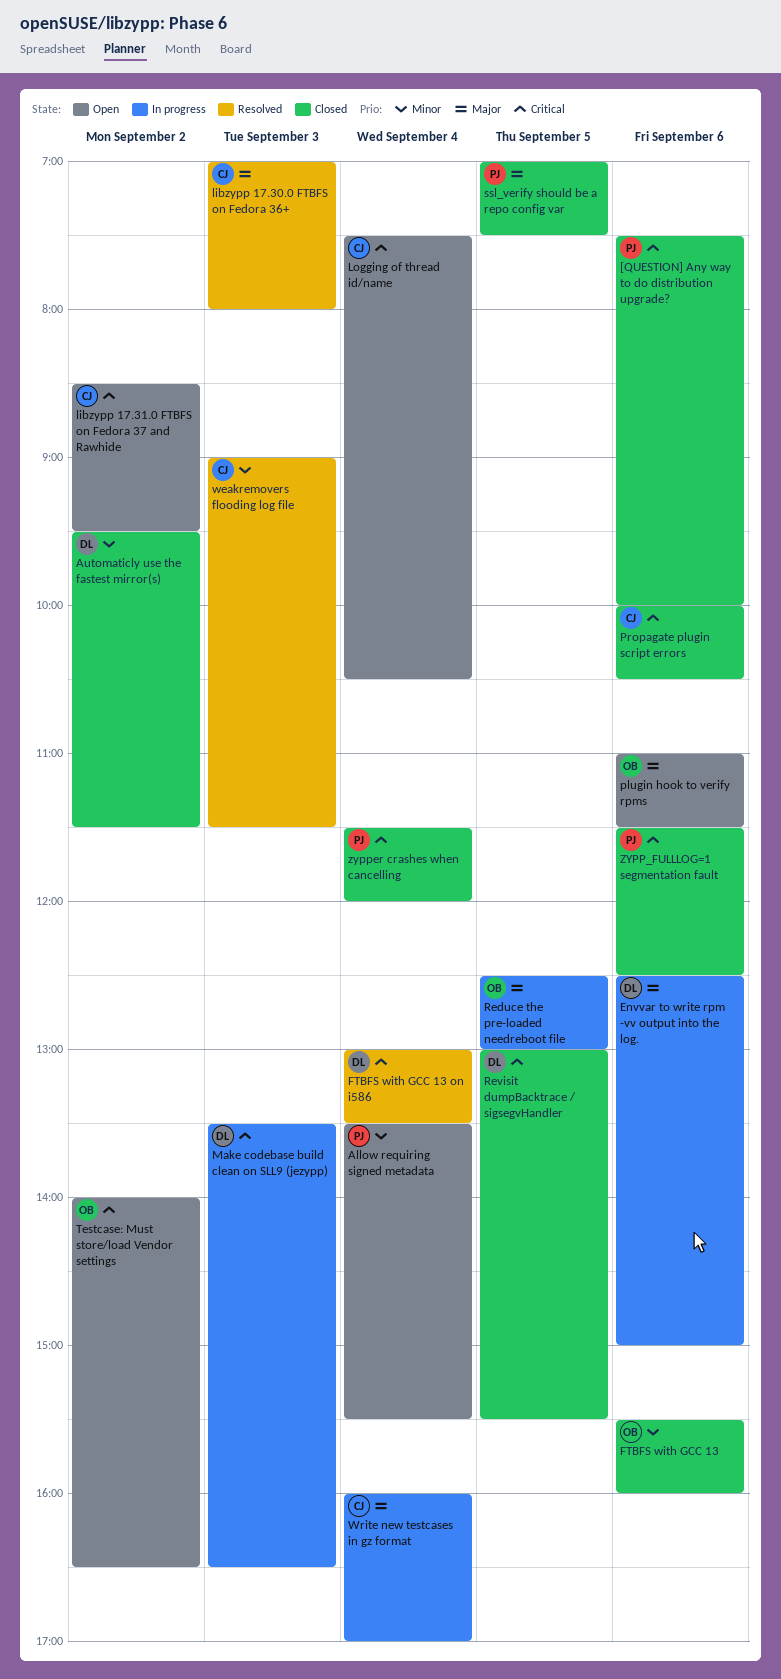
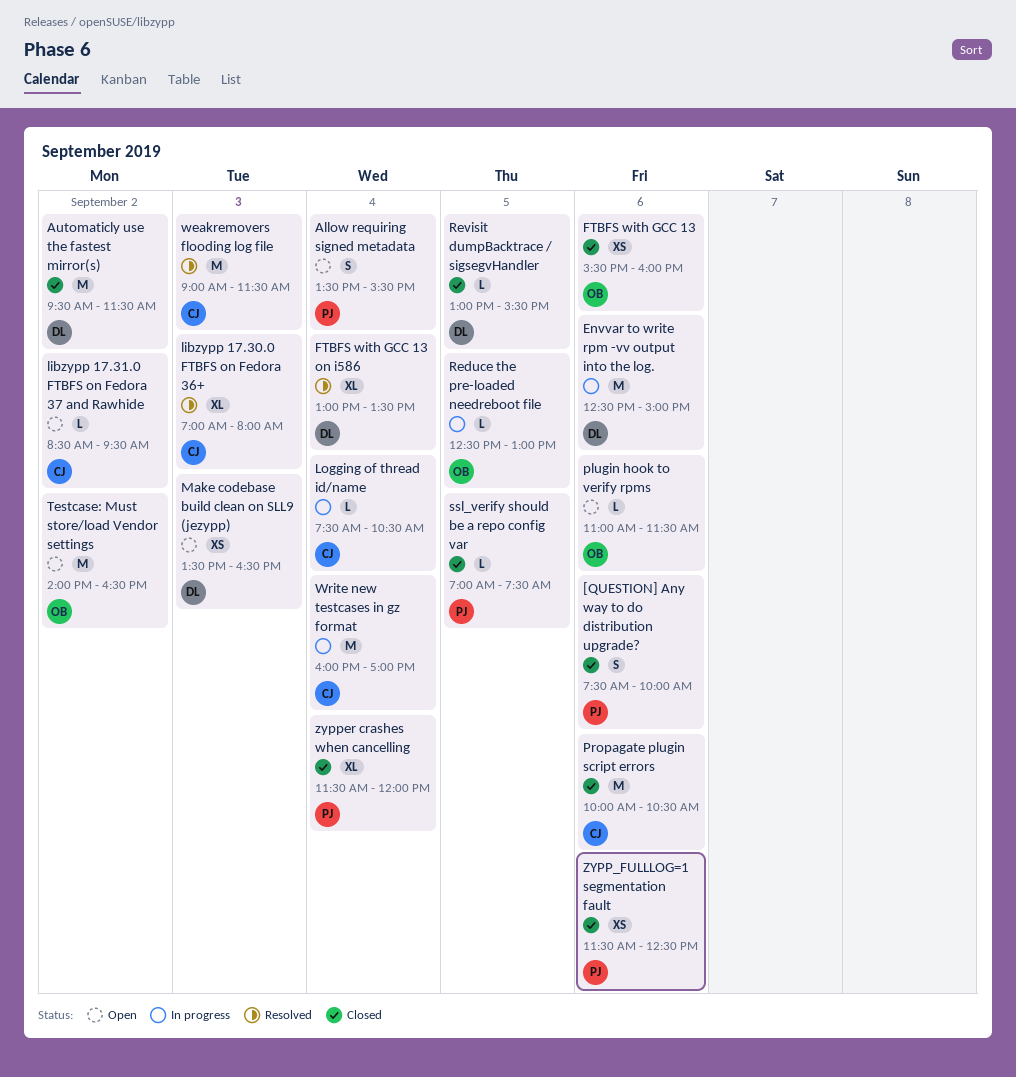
Logging of thread id/name, status: Open -> In progress
Make codebase build clean on SLL9 (jezypp), status: In progress -> Open

